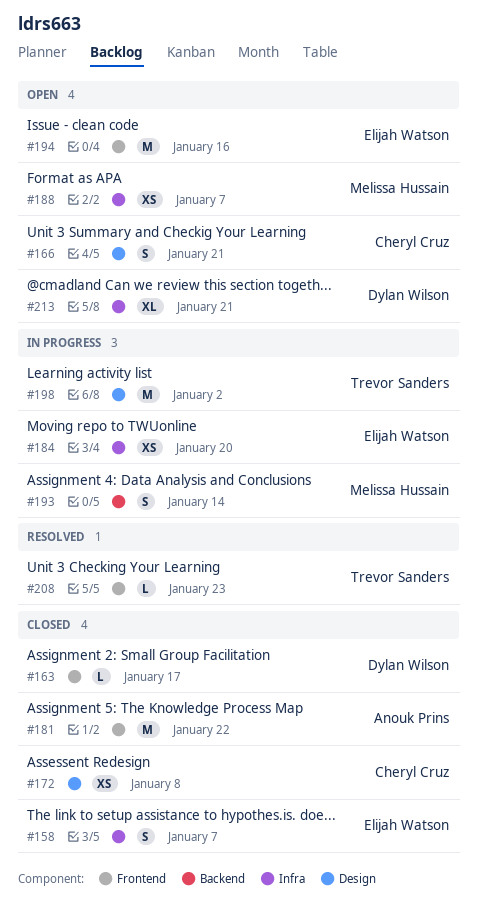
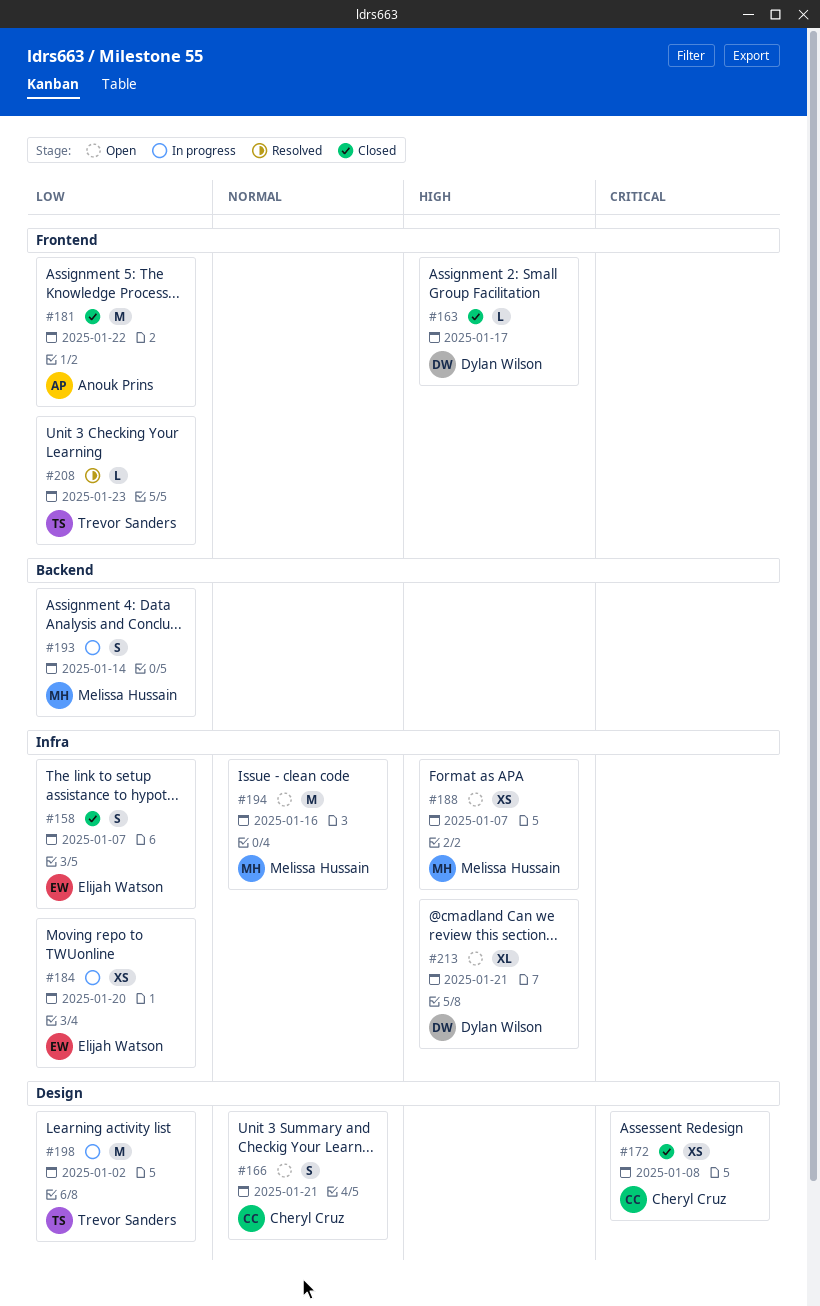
#194, owner: Elijah Watson -> Melissa Hussain
#194, label: Frontend -> Infra

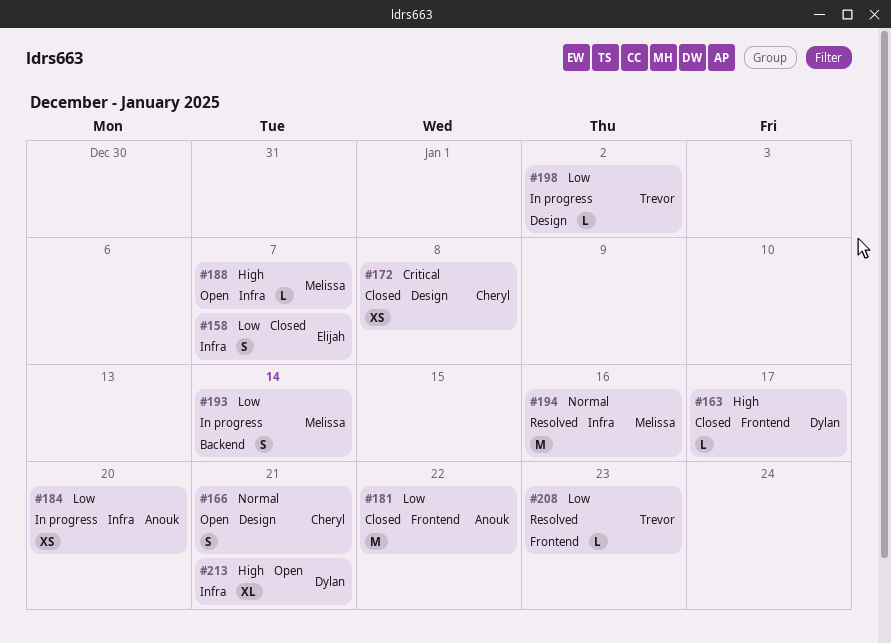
#184, owner: Elijah Watson -> Anouk Prins
#188, estimate: XS -> L
#194, status: Open -> Resolved
#198, estimate: M -> L

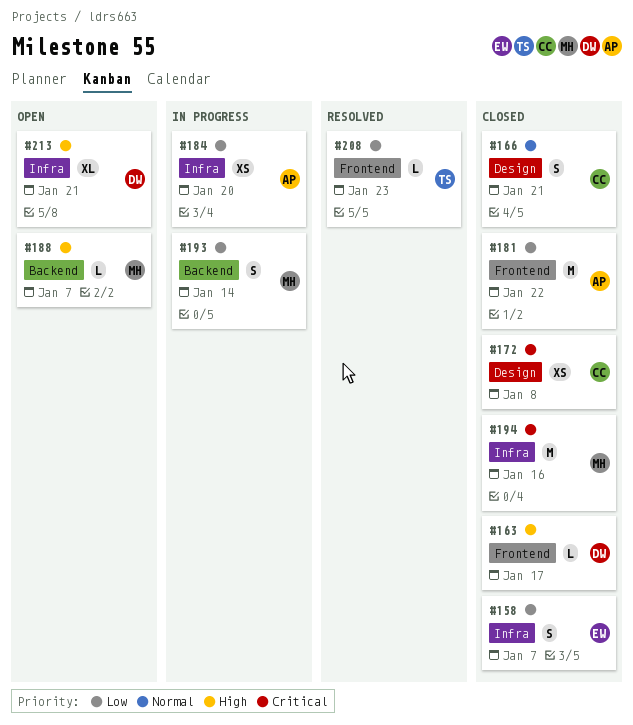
#166, status: Open -> Closed
#188, label: Infra -> Backend
#194, status: Resolved -> Closed
#194, priority: Normal -> Critical
#198: present -> none

